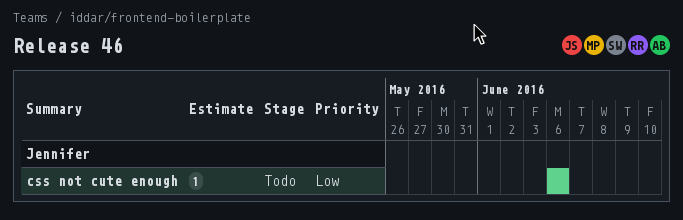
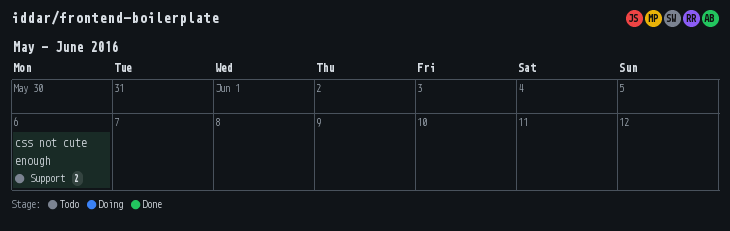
css not cute enough, estimate: 1 -> 2

